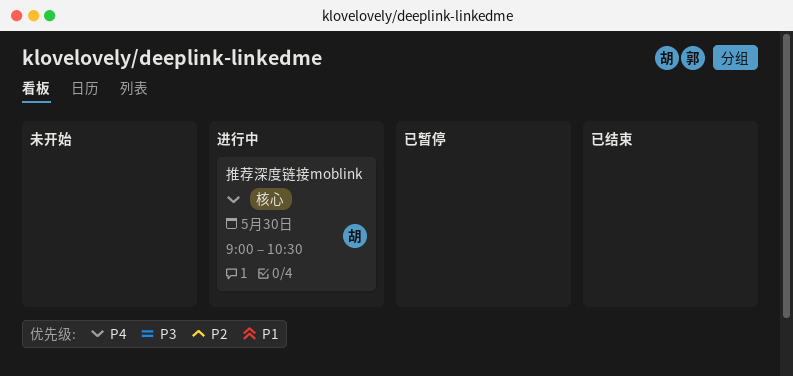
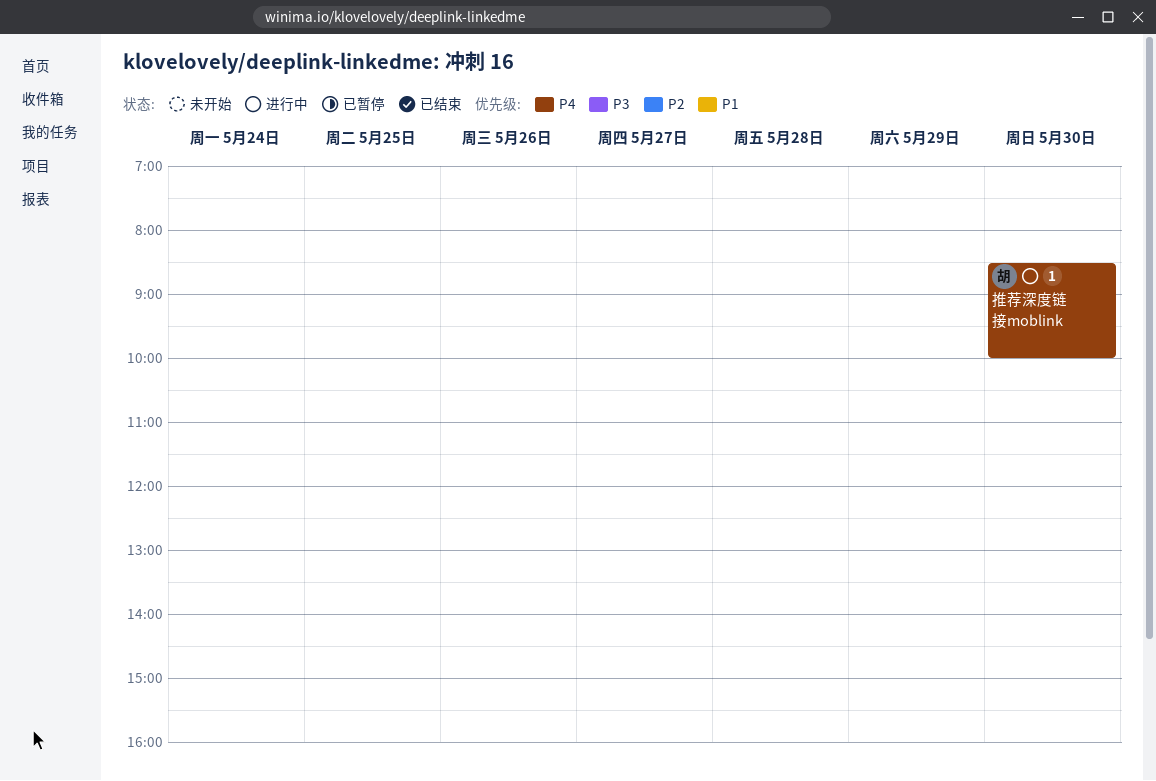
推荐深度链接moblink, begins: 09:00 -> 08:30
推荐深度链接moblink, ends: 10:30 -> 10:00

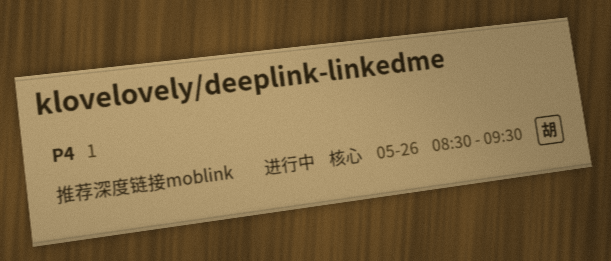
推荐深度链接moblink, day: May 30 -> May 26
推荐深度链接moblink, ends: 10:00 -> 09:30

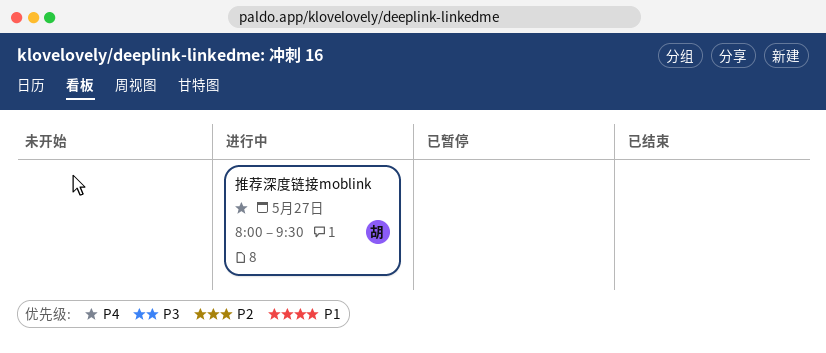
推荐深度链接moblink, day: May 26 -> May 27
推荐深度链接moblink, begins: 08:30 -> 08:00

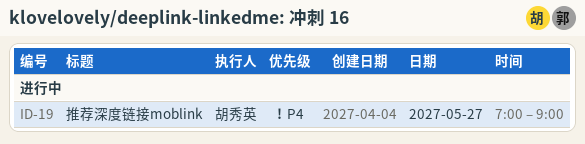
推荐深度链接moblink, begins: 08:00 -> 07:00
推荐深度链接moblink, ends: 09:30 -> 09:00

